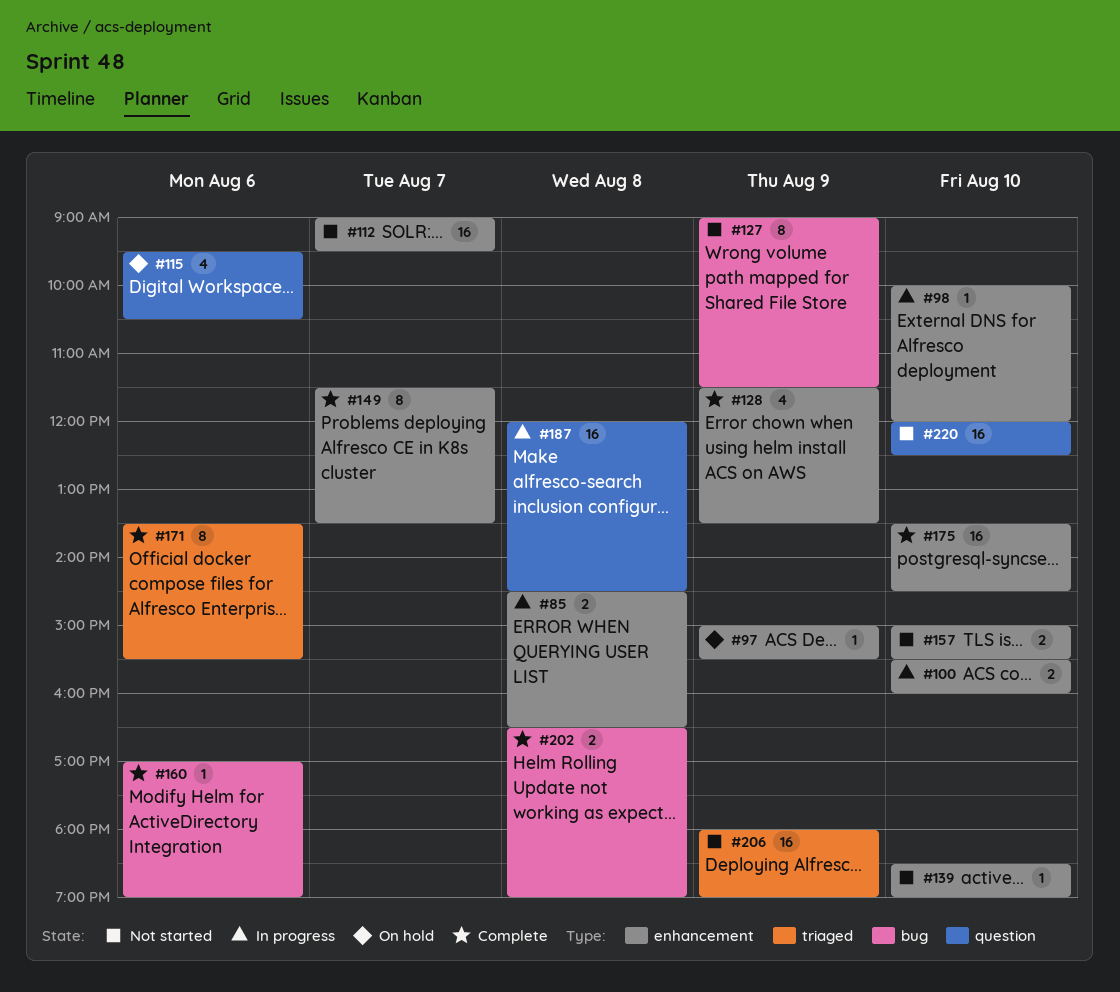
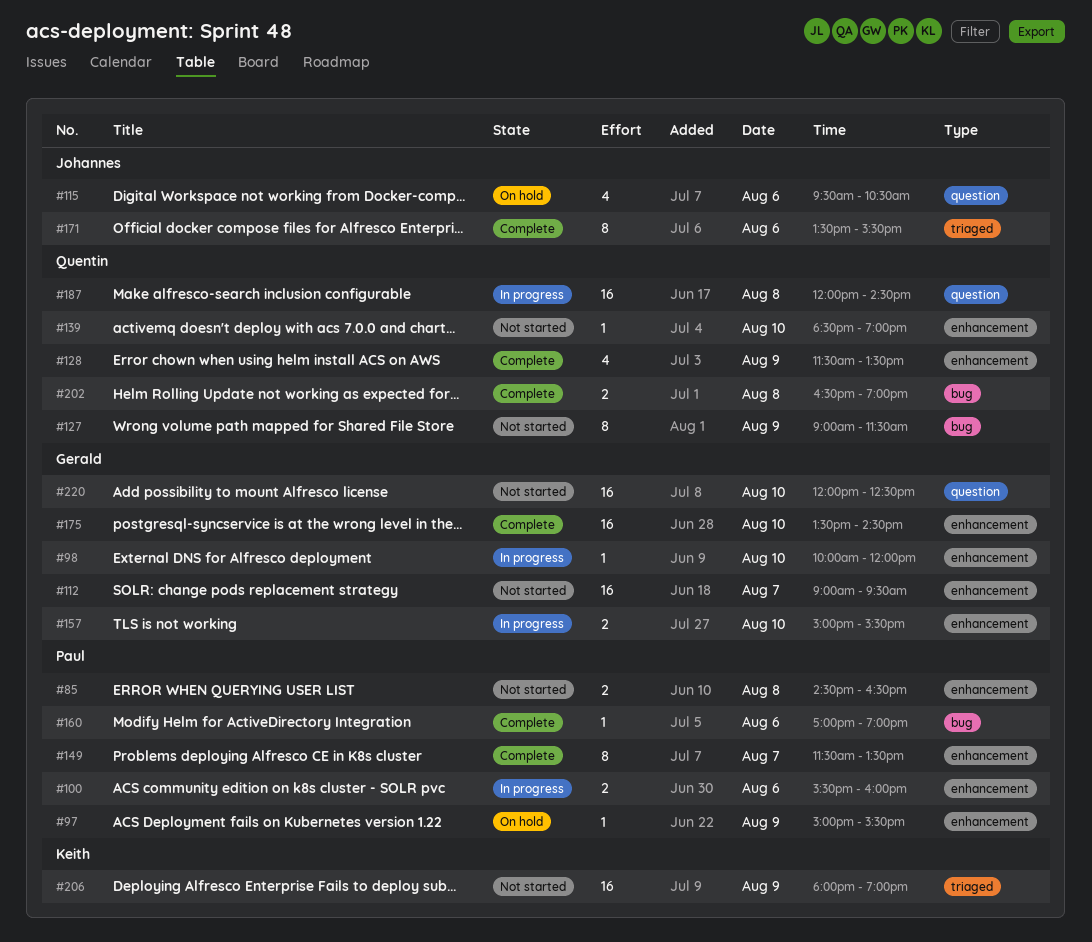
#85, status: In progress -> Not started
#100, day: Aug 10 -> Aug 6
#157, status: Not started -> In progress

